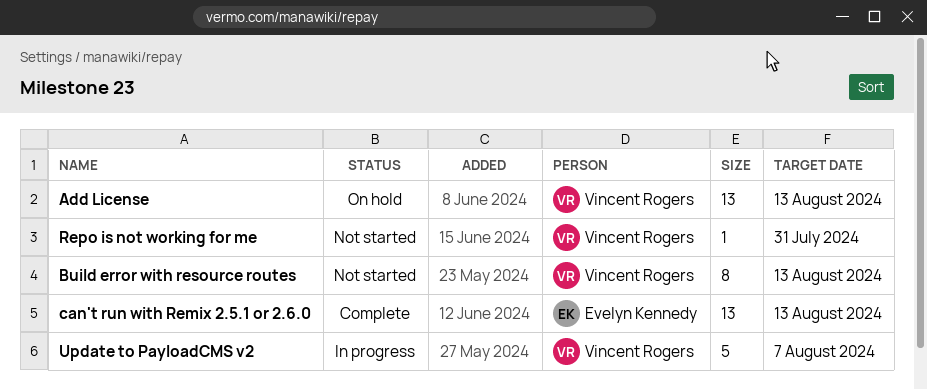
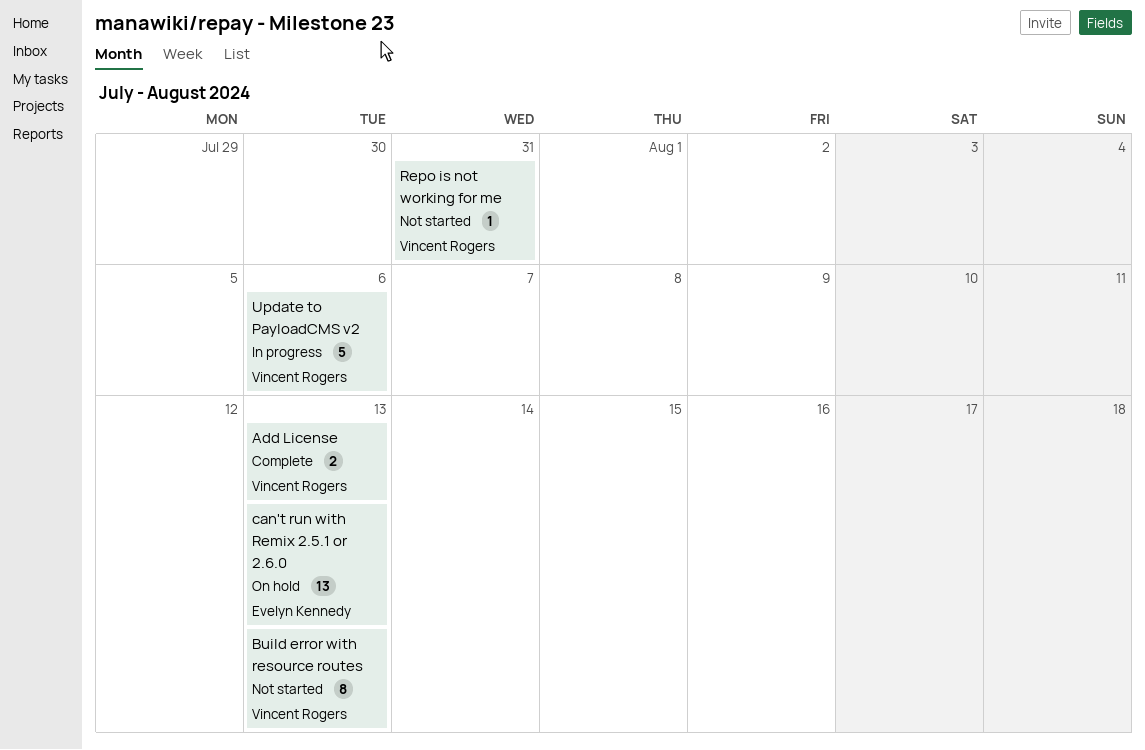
Add License, status: On hold -> Complete
Add License, estimate: 13 -> 2
can't run with Remix 2.5.1 or 2.6.0, status: Complete -> On hold
Update to PayloadCMS v2, due: Aug 7 -> Aug 6

